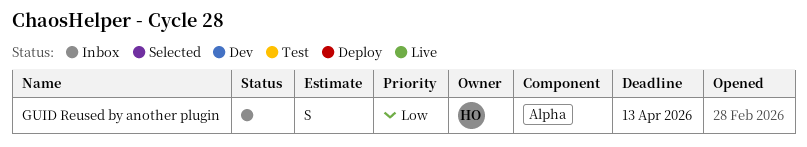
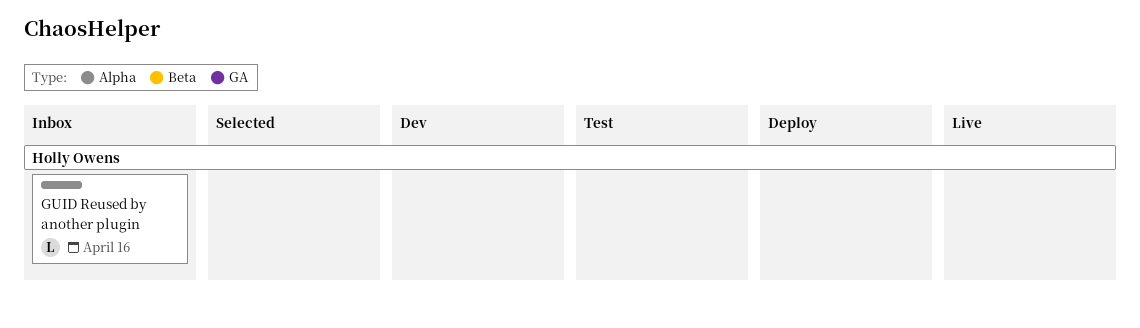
GUID Reused by another plugin, estimate: S -> L
GUID Reused by another plugin, due: Apr 13 -> Apr 16

